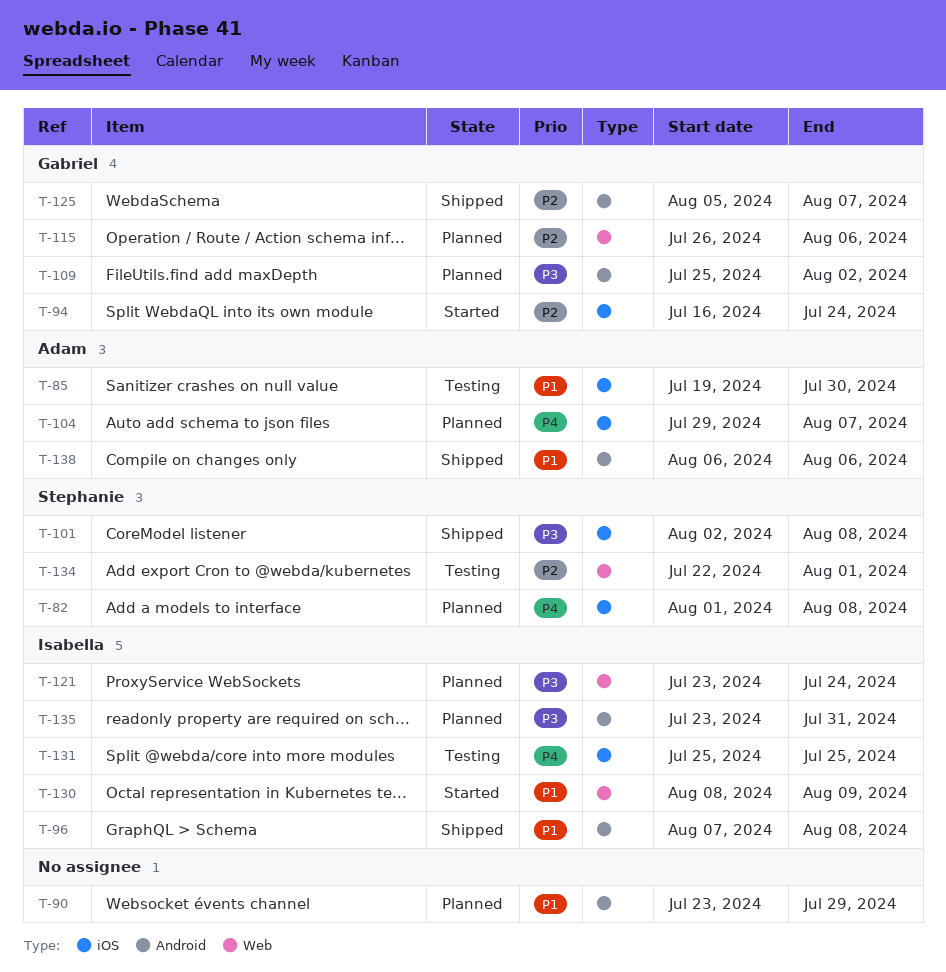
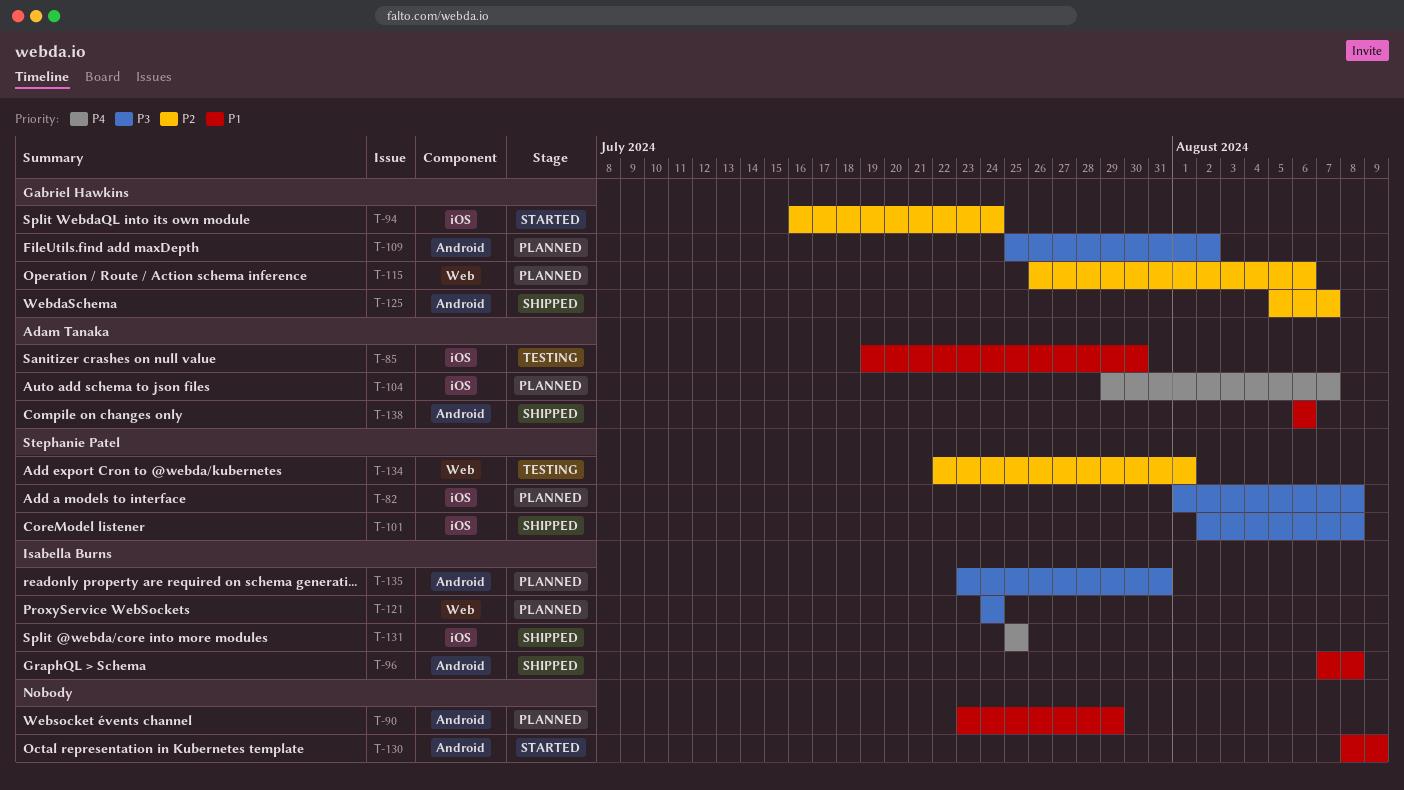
T-82, priority: P4 -> P3
T-121, start: Jul 23 -> Jul 24
T-130, owner: Isabella Burns -> none
T-130, label: Web -> Android
T-131, status: Testing -> Shipped

